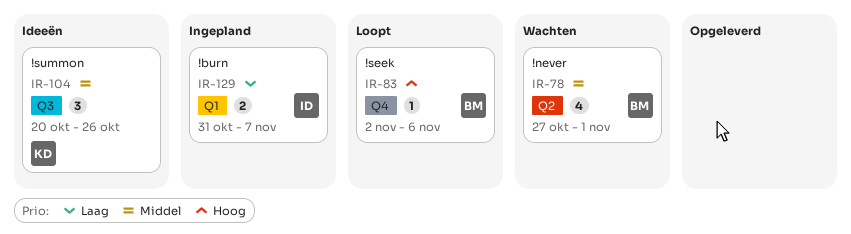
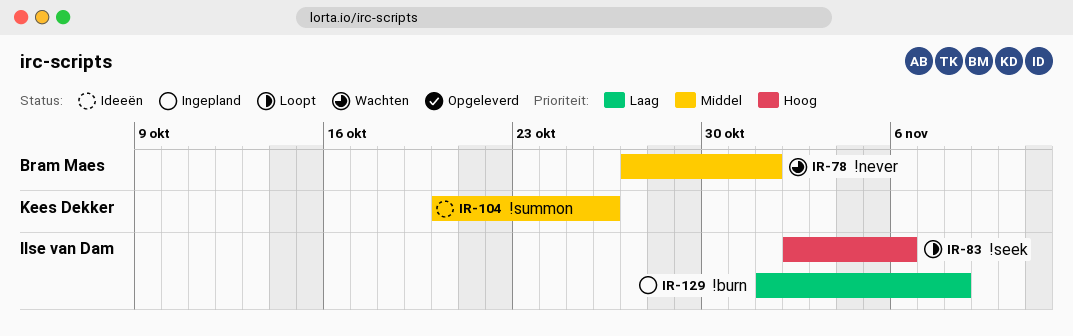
IR-83, owner: Bram Maes -> Ilse van Dam
IR-129, start: Oct 31 -> Nov 1
IR-129, due: Nov 7 -> Nov 8

